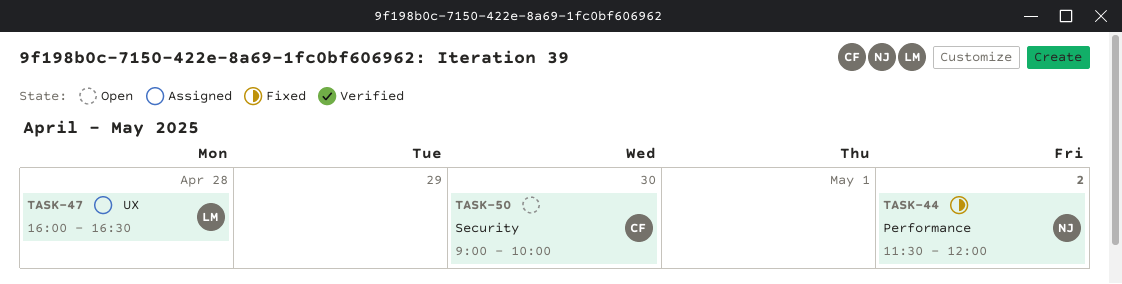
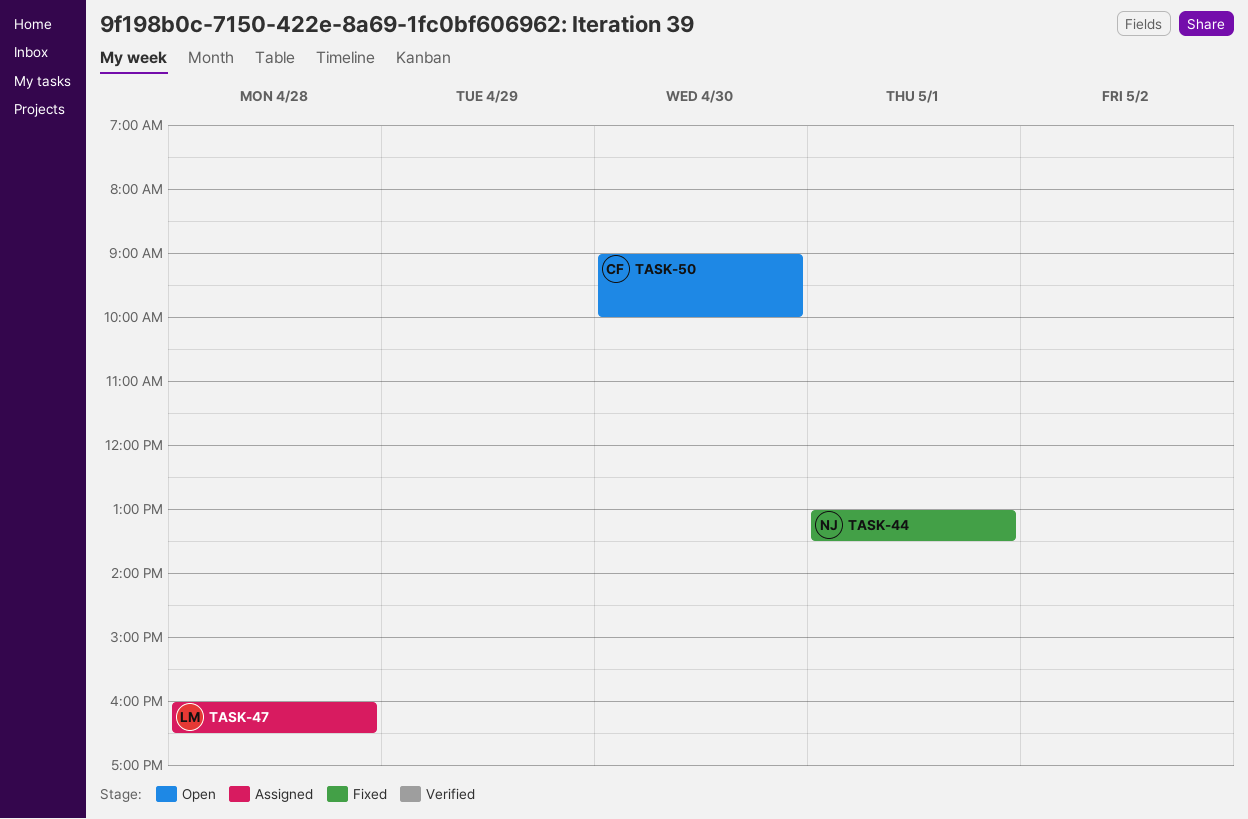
TASK-44, day: May 2 -> May 1
TASK-44, begins: 11:30 -> 13:00
TASK-44, ends: 12:00 -> 13:30

